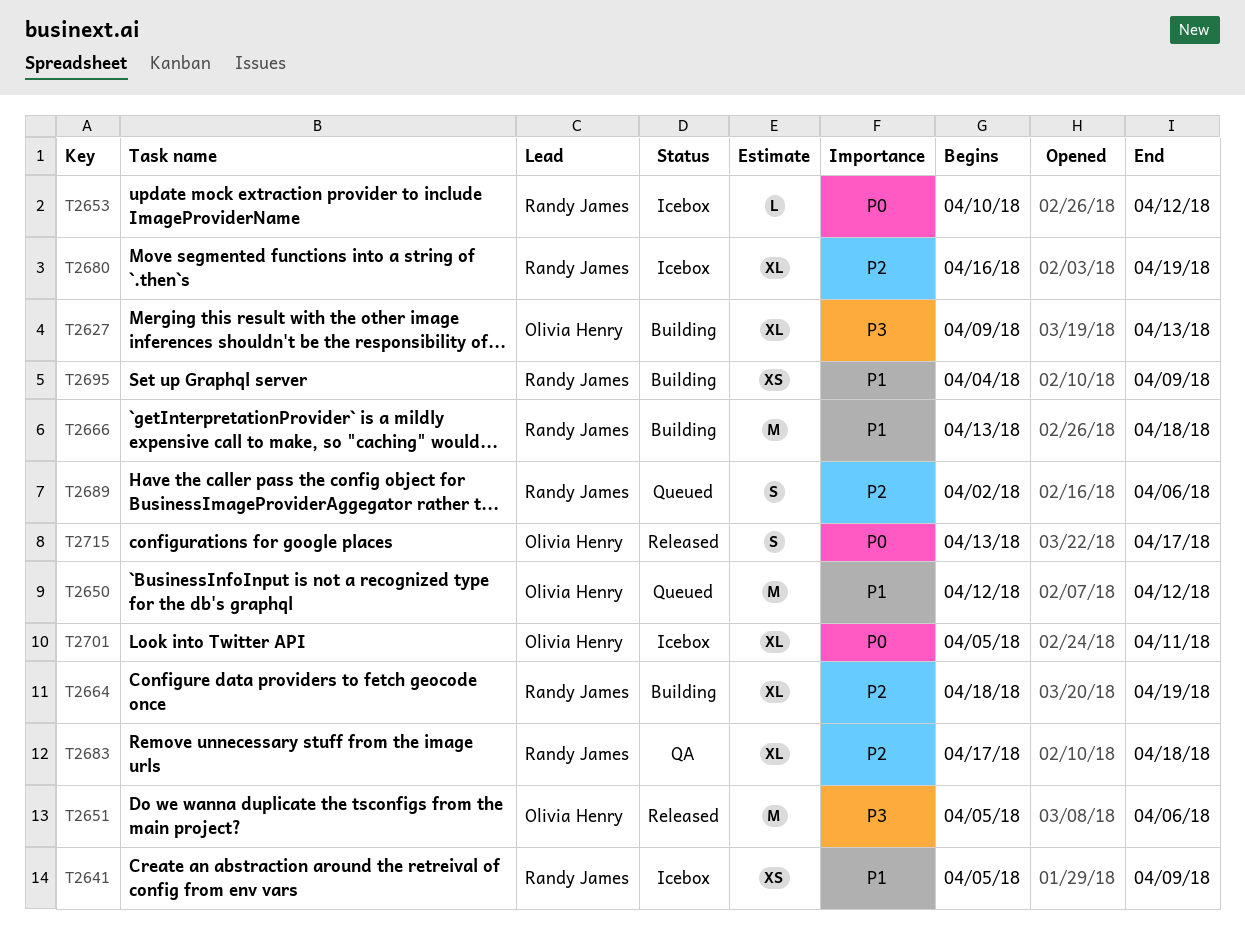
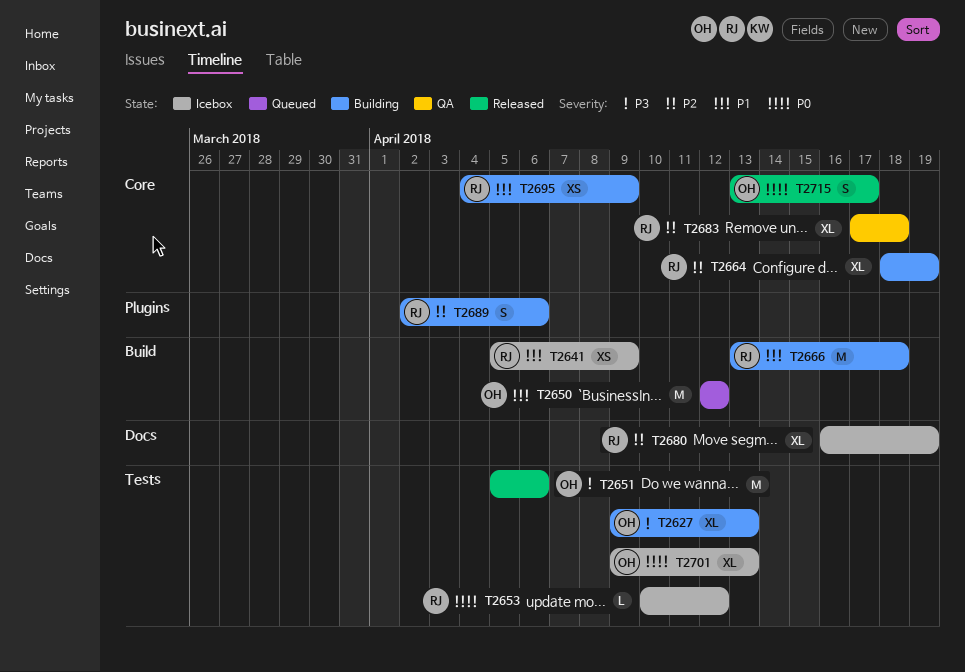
T2689, status: Queued -> Building
T2701, start: Apr 5 -> Apr 9
T2701, due: Apr 11 -> Apr 13

